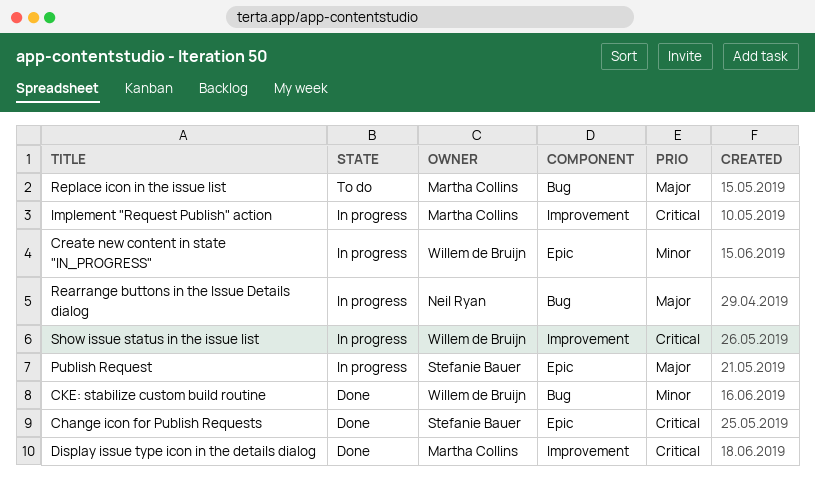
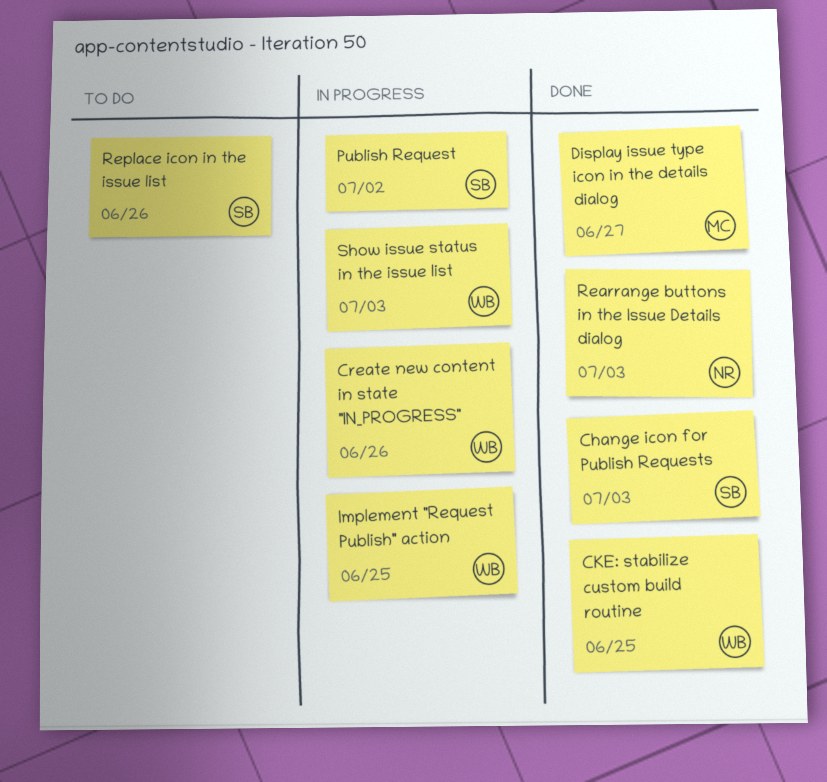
Implement "Request Publish" action, owner: Martha Collins -> Willem de Bruijn
Rearrange buttons in the Issue Details dialog, status: In progress -> Done
Replace icon in the issue list, owner: Martha Collins -> Stefanie Bauer

